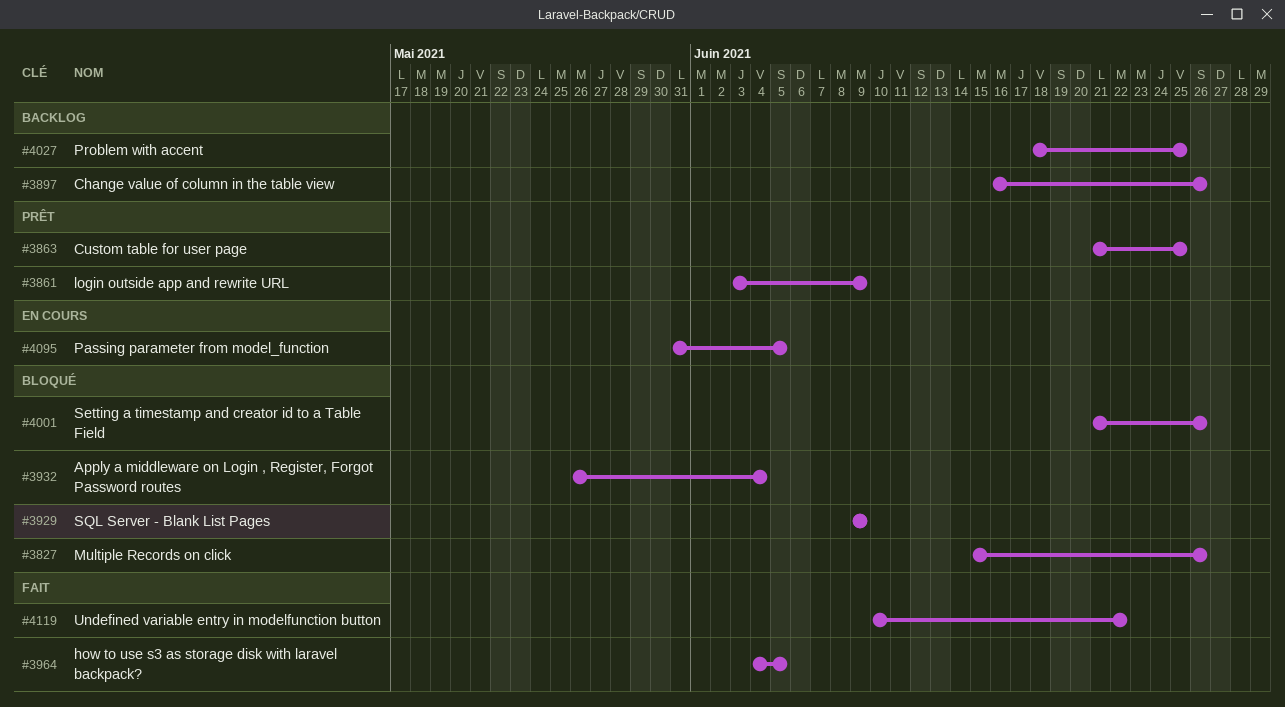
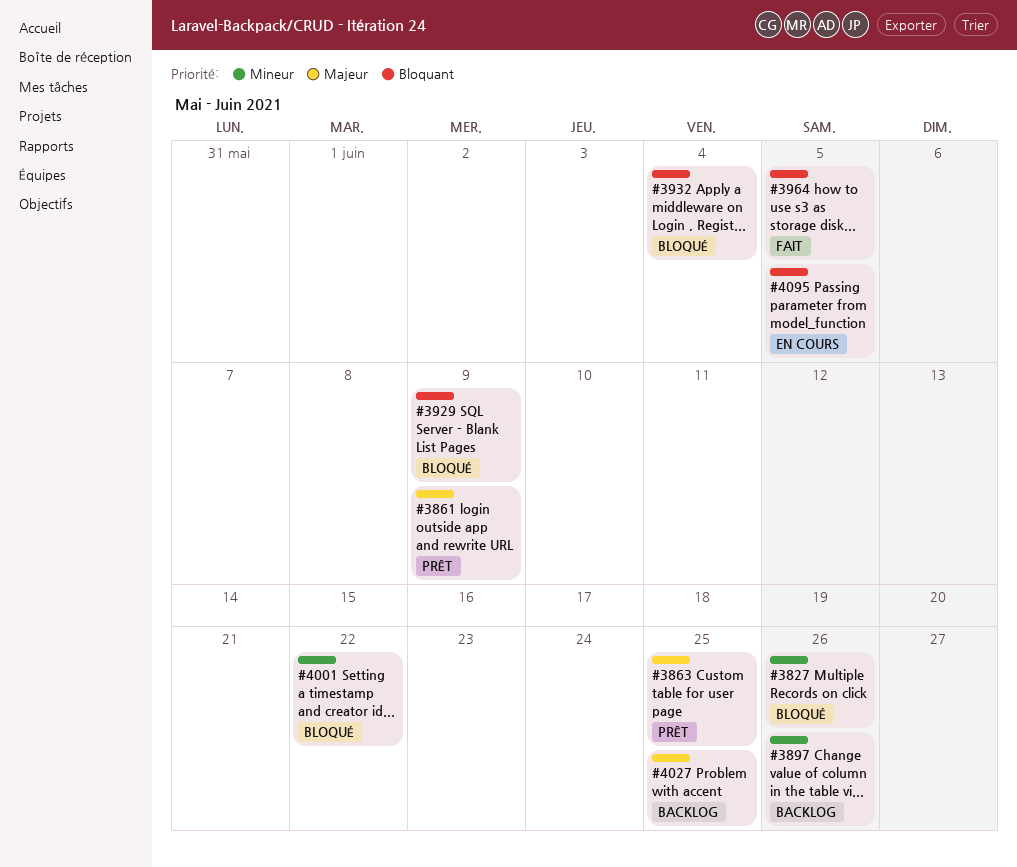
#4001, due: Jun 26 -> Jun 22
#4119: present -> none

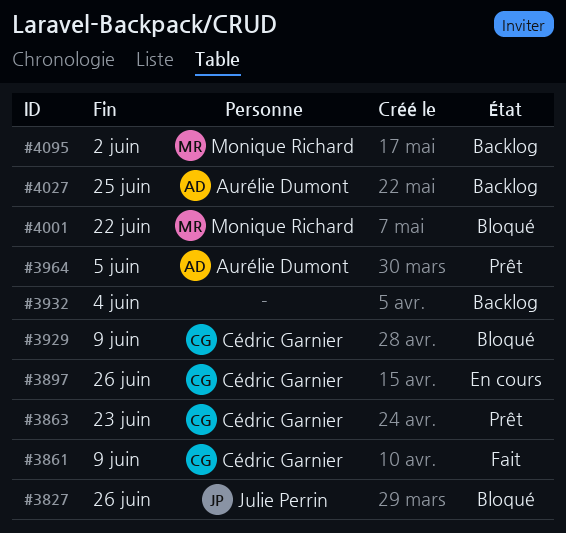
#3861, status: Prêt -> Fait
#3863, due: Jun 25 -> Jun 23
#3897, status: Backlog -> En cours
#3932, status: Bloqué -> Backlog
#3964, status: Fait -> Prêt
#4095, status: En cours -> Backlog
#4095, due: Jun 5 -> Jun 2

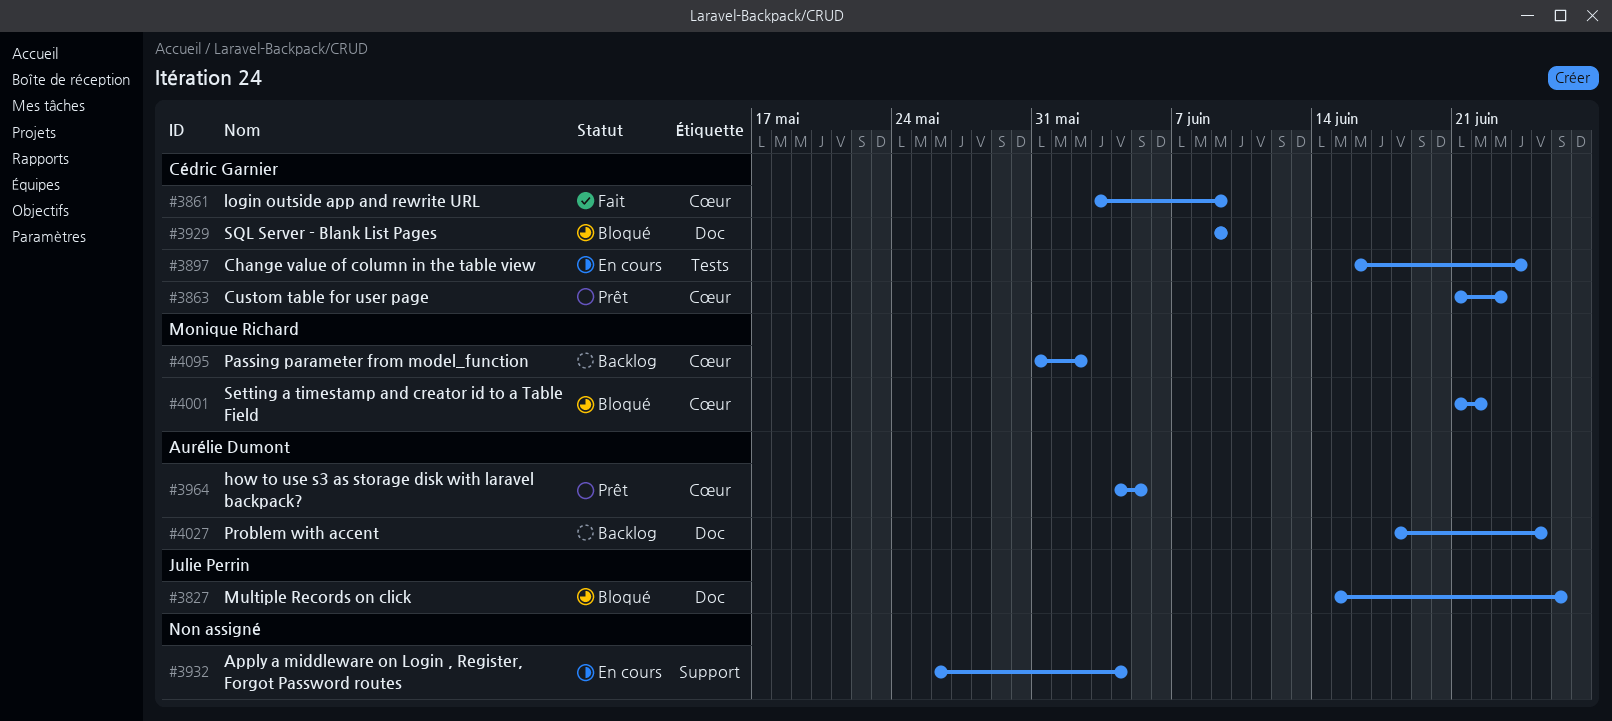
#3897, due: Jun 26 -> Jun 24
#3932, status: Backlog -> En cours

